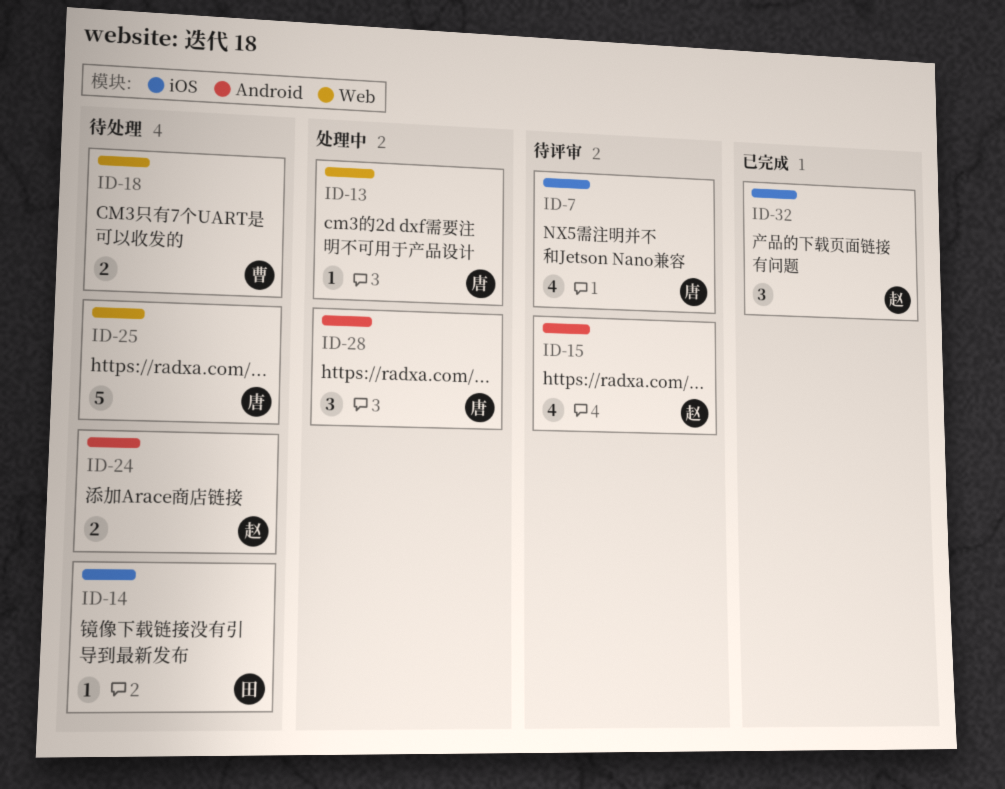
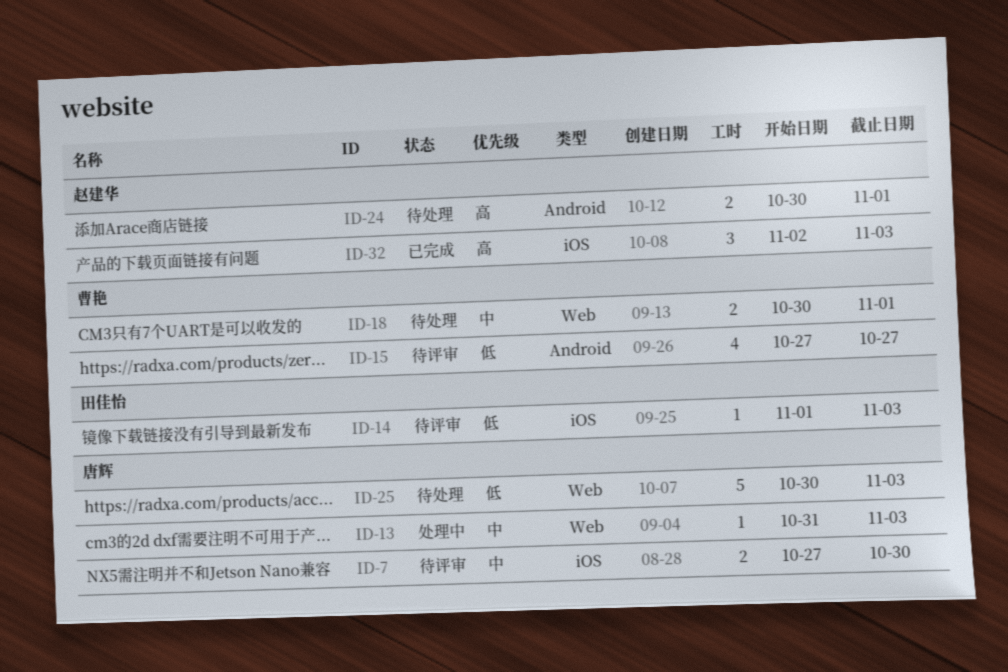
ID-7, estimate: 4 -> 2
ID-14, status: 待处理 -> 待评审
ID-15, owner: 赵建华 -> 曹艳
ID-28: present -> none

